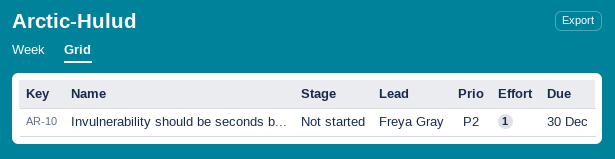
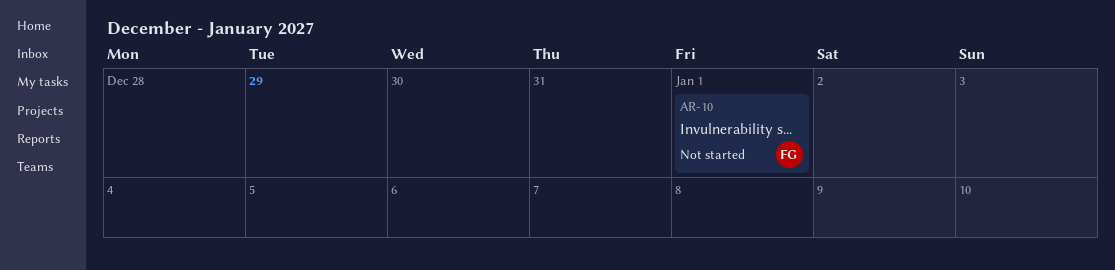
AR-10, due: Dec 30 -> Jan 1

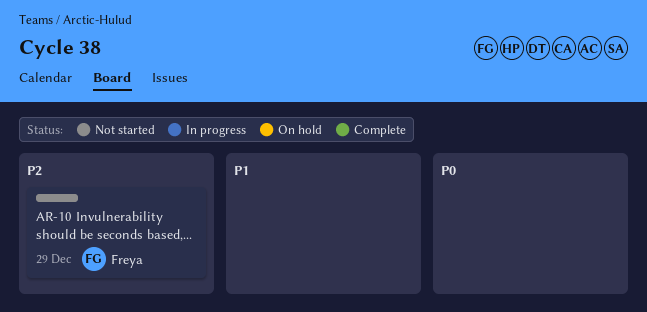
AR-10, due: Jan 1 -> Dec 29

